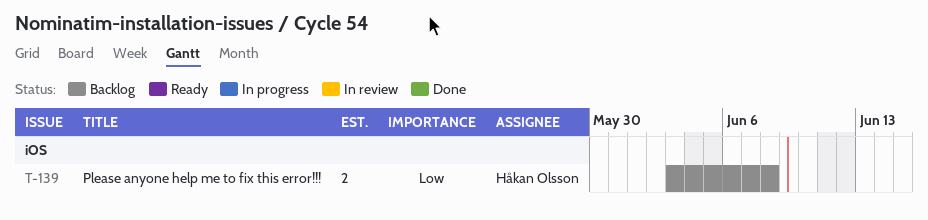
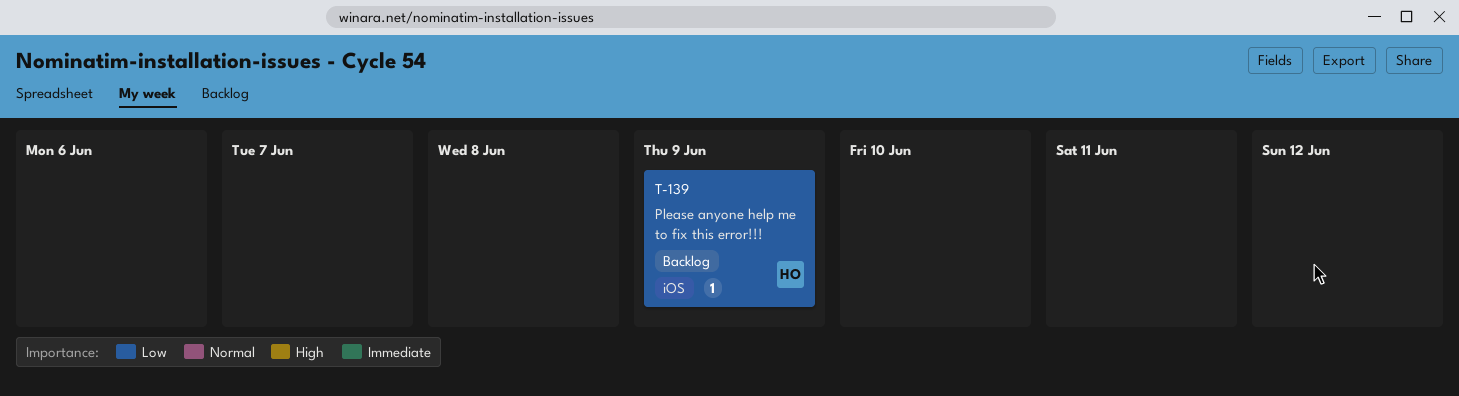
T-139, estimate: 2 -> 1
T-139, due: Jun 8 -> Jun 9

